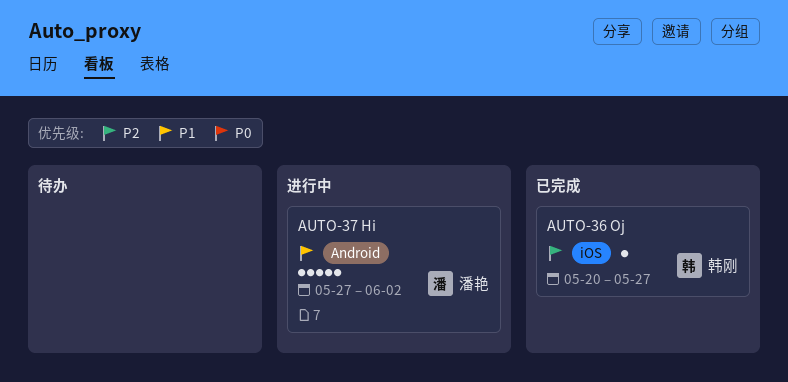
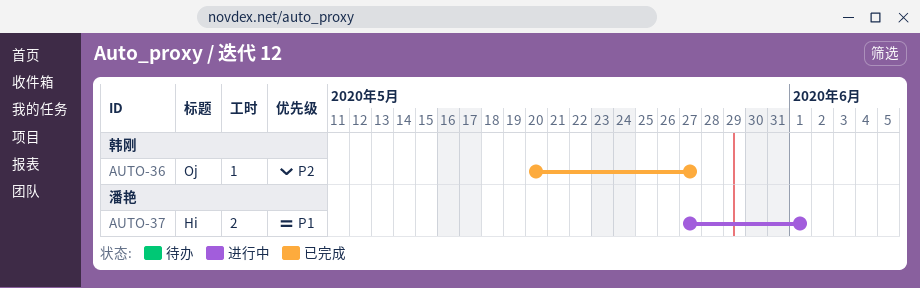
AUTO-37, estimate: 5 -> 2
AUTO-37, due: Jun 2 -> Jun 1

